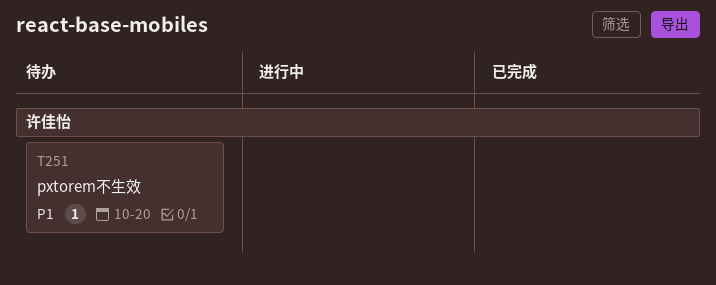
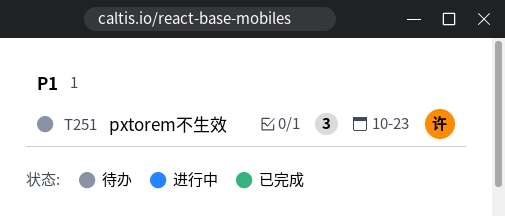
T251, estimate: 1 -> 3
T251, due: Oct 20 -> Oct 23

